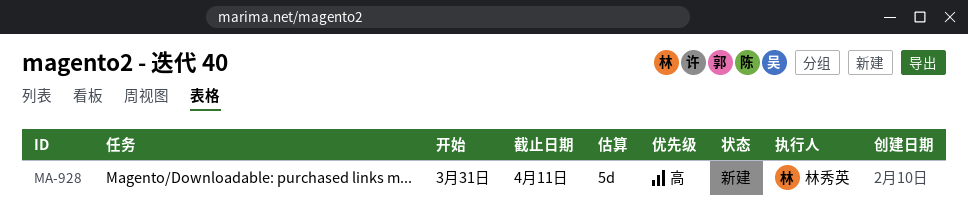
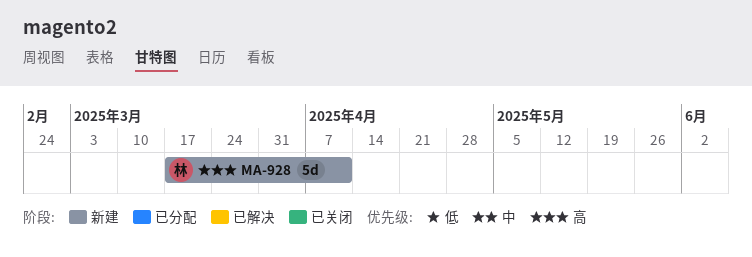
MA-928, start: Mar 31 -> Mar 17

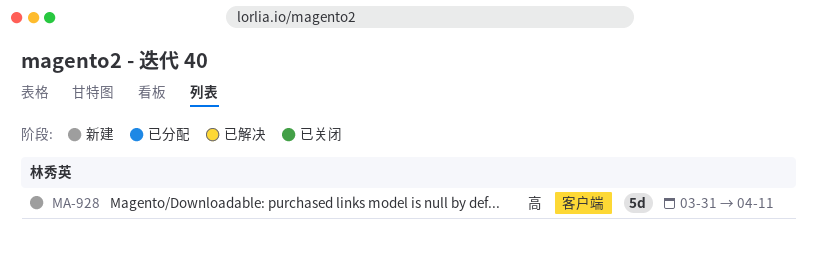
MA-928, start: Mar 17 -> Mar 31

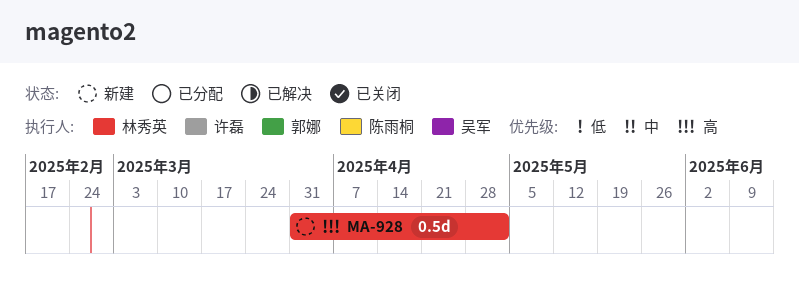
MA-928, estimate: 5d -> 0.5d
MA-928, due: Apr 11 -> May 2

